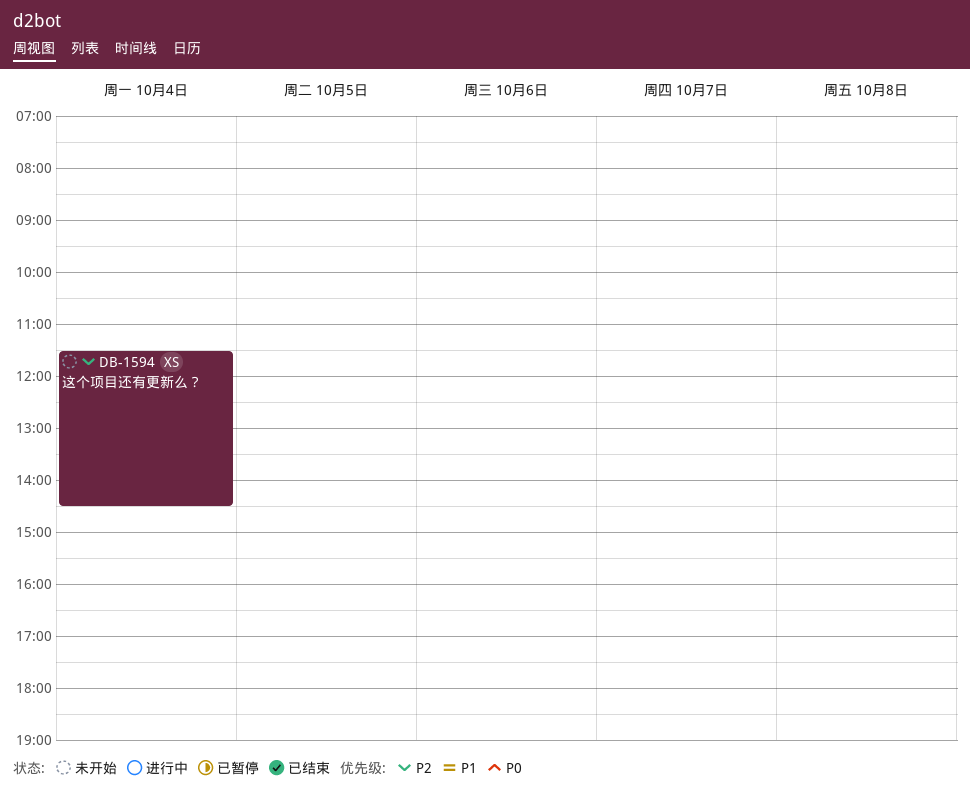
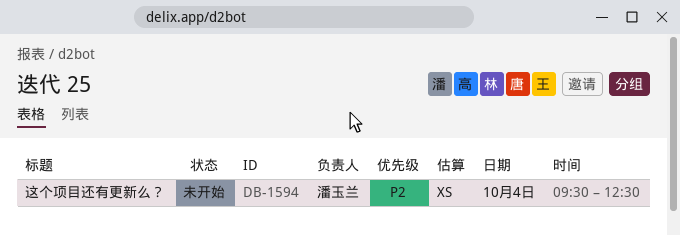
DB-1594, begins: 11:30 -> 09:30
DB-1594, ends: 14:30 -> 12:30

